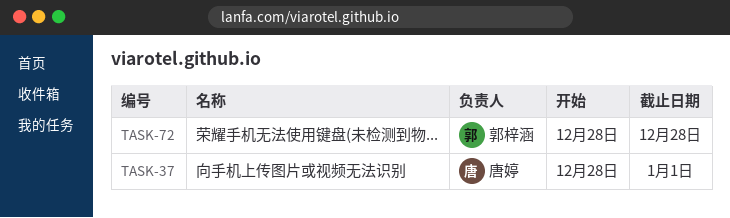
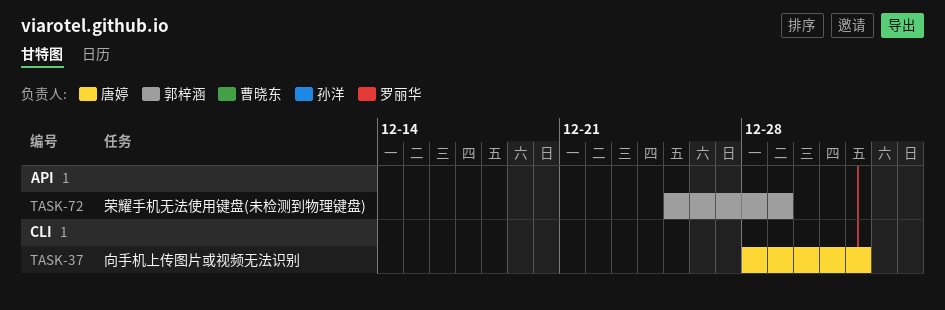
TASK-72, start: Dec 28 -> Dec 25
TASK-72, due: Dec 28 -> Dec 29

